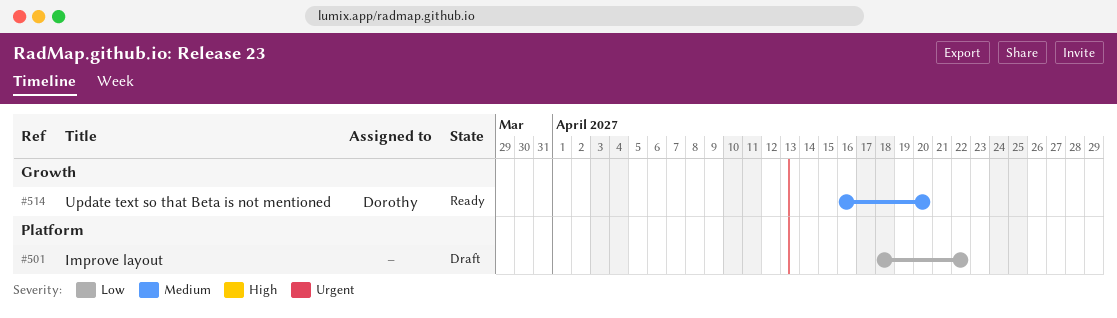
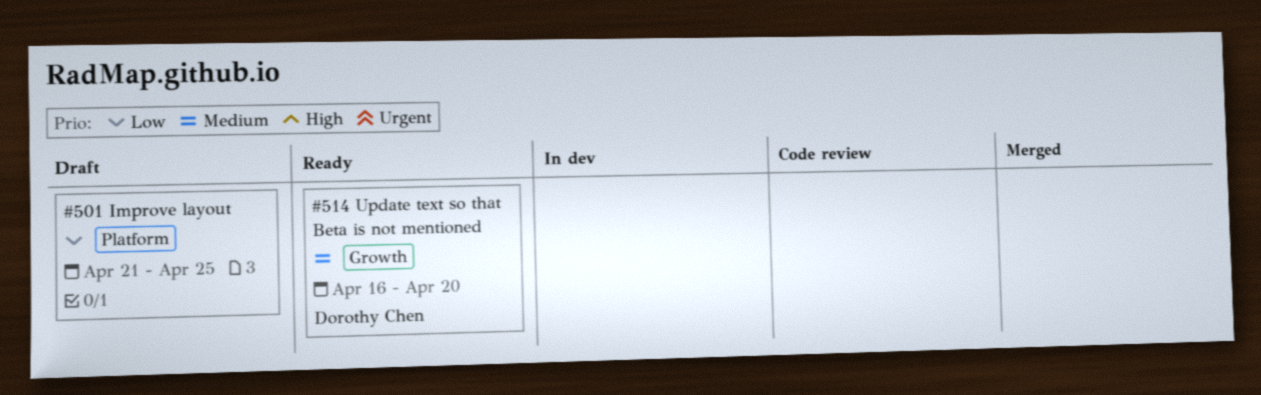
#501, start: Apr 18 -> Apr 21
#501, due: Apr 22 -> Apr 25

